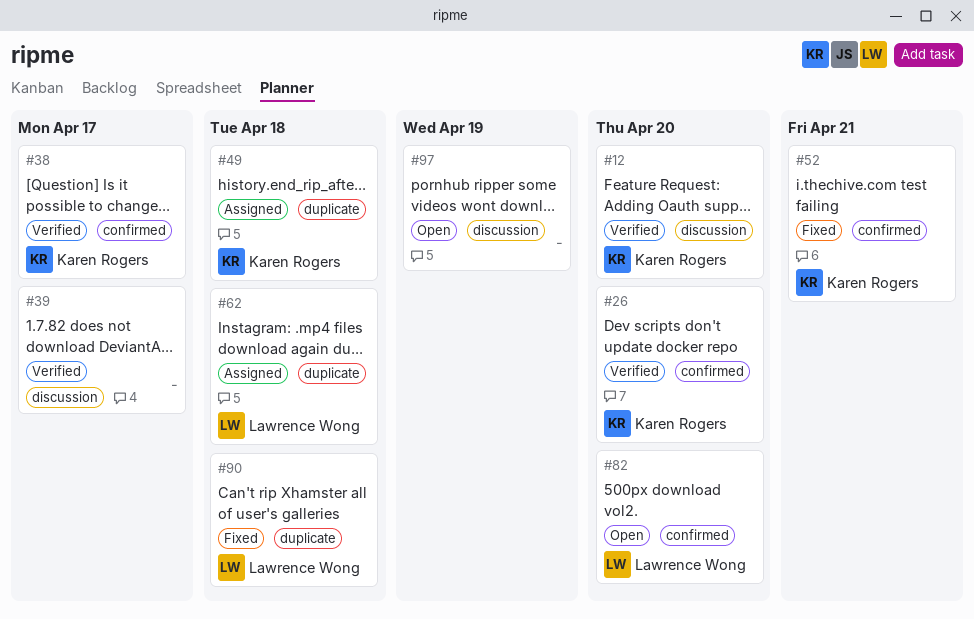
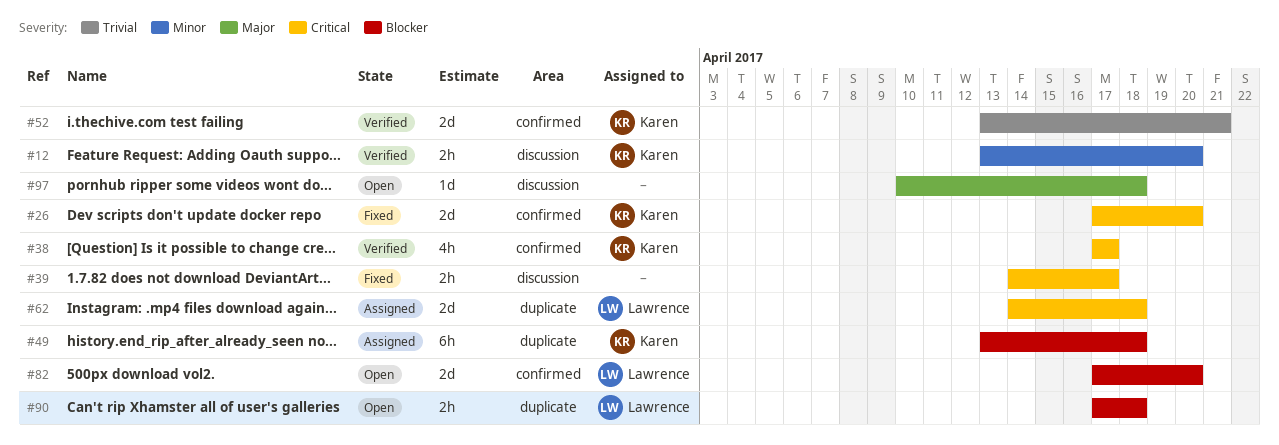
#26, status: Verified -> Fixed
#39, status: Verified -> Fixed
#52, status: Fixed -> Verified
#90, status: Fixed -> Open
#97, due: Apr 19 -> Apr 18

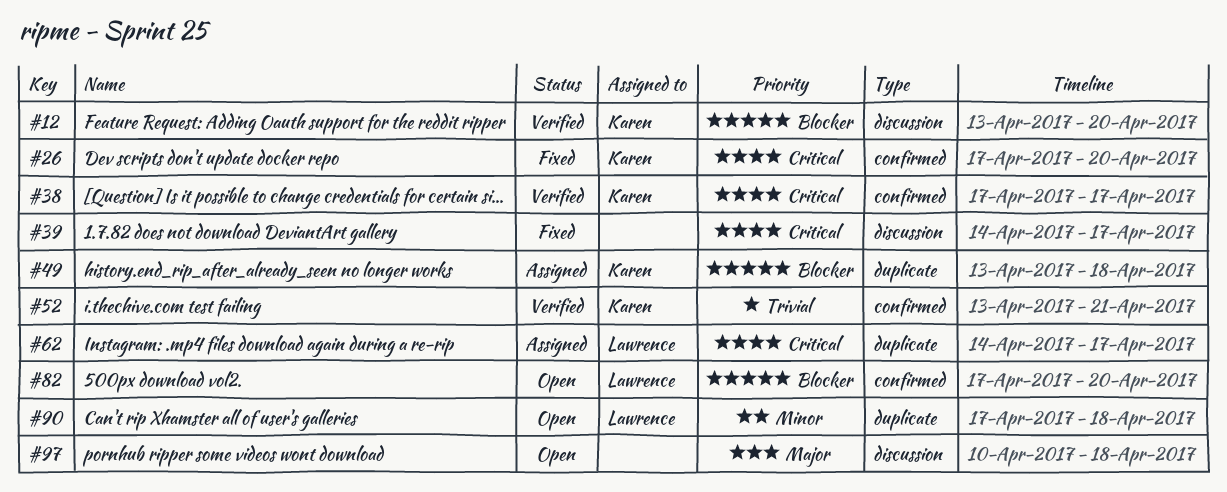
#12, priority: Minor -> Blocker
#62, due: Apr 18 -> Apr 17
#90, priority: Blocker -> Minor

